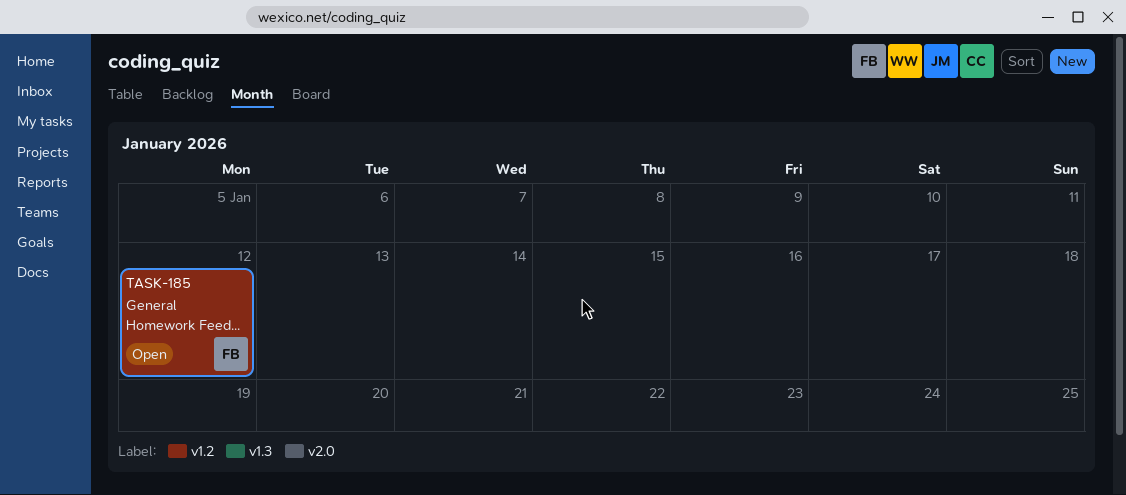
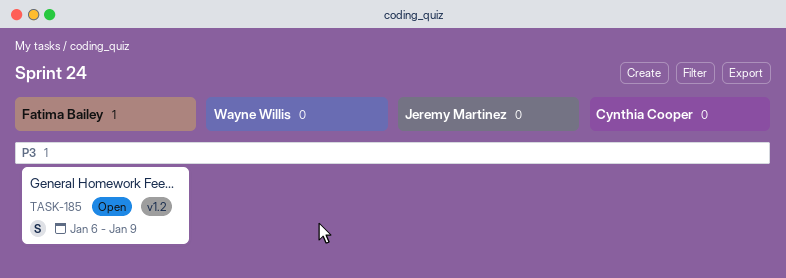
TASK-185, due: Jan 12 -> Jan 9

